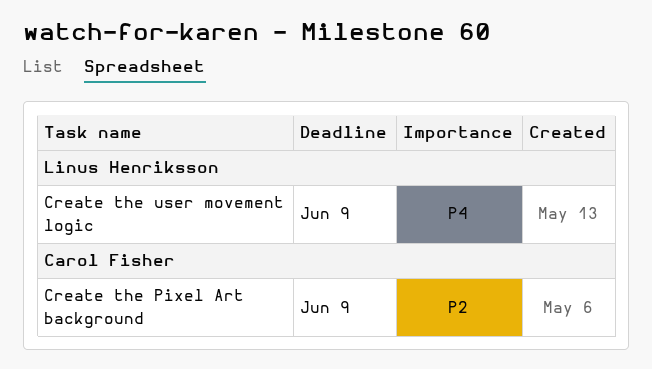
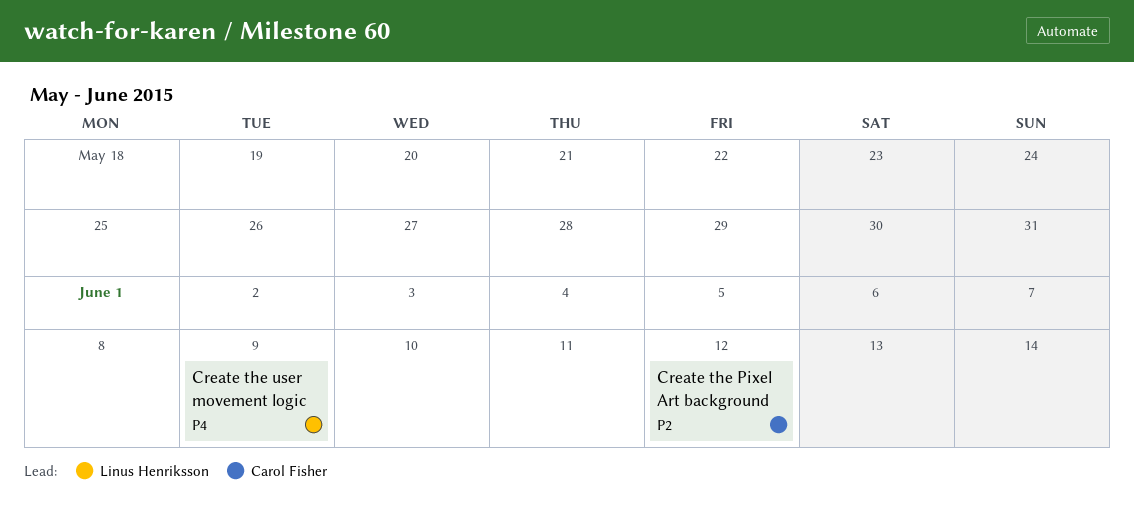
Create the Pixel Art background, due: Jun 9 -> Jun 12

